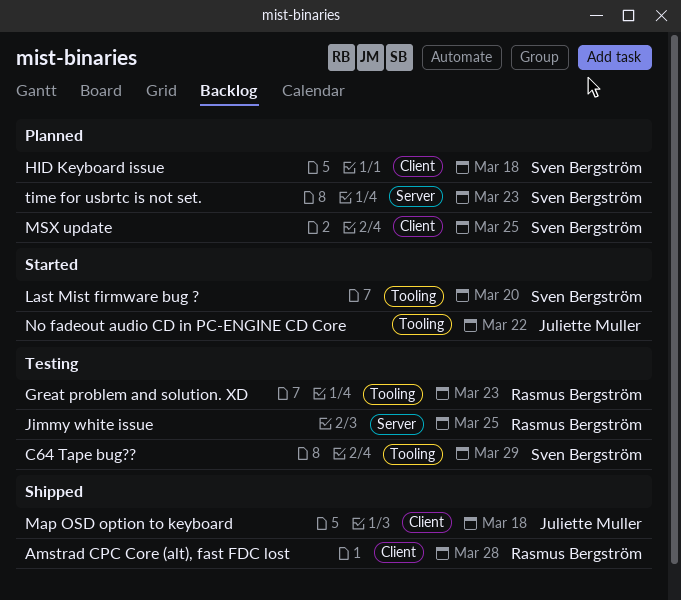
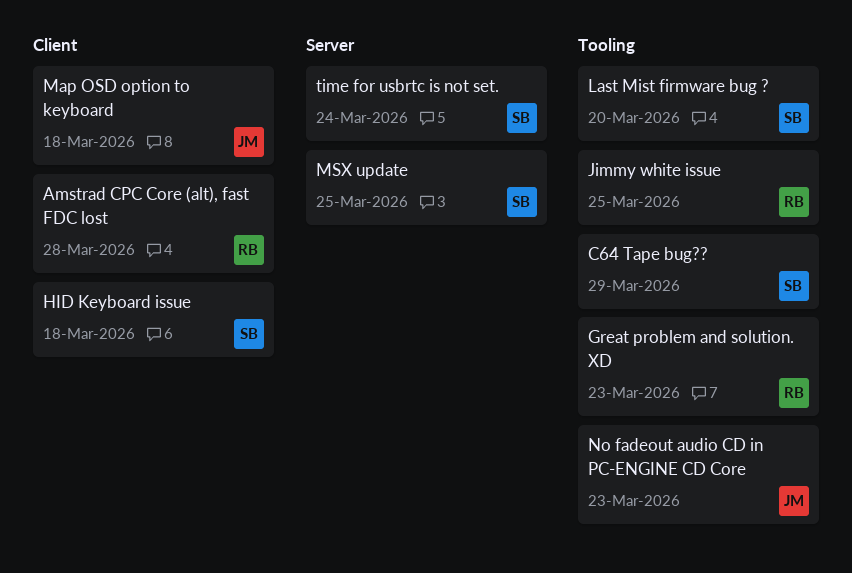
Jimmy white issue, label: Server -> Tooling
MSX update, label: Client -> Server
No fadeout audio CD in PC-ENGINE CD Core, due: Mar 22 -> Mar 23
time for usbrtc is not set., due: Mar 23 -> Mar 24

